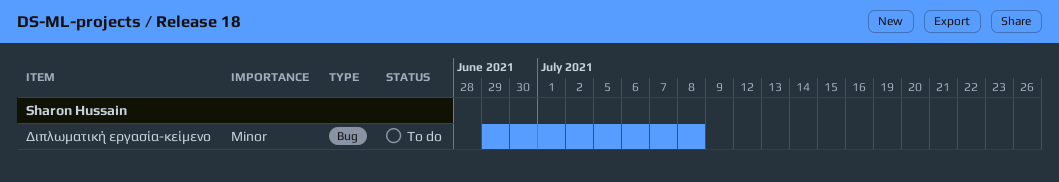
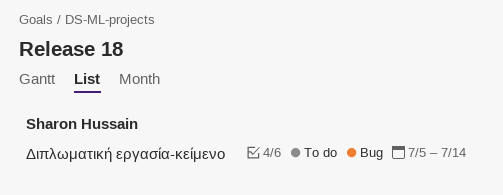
Διπλωματική εργασία-κείμενο, start: Jun 29 -> Jul 5
Διπλωματική εργασία-κείμενο, due: Jul 8 -> Jul 14

